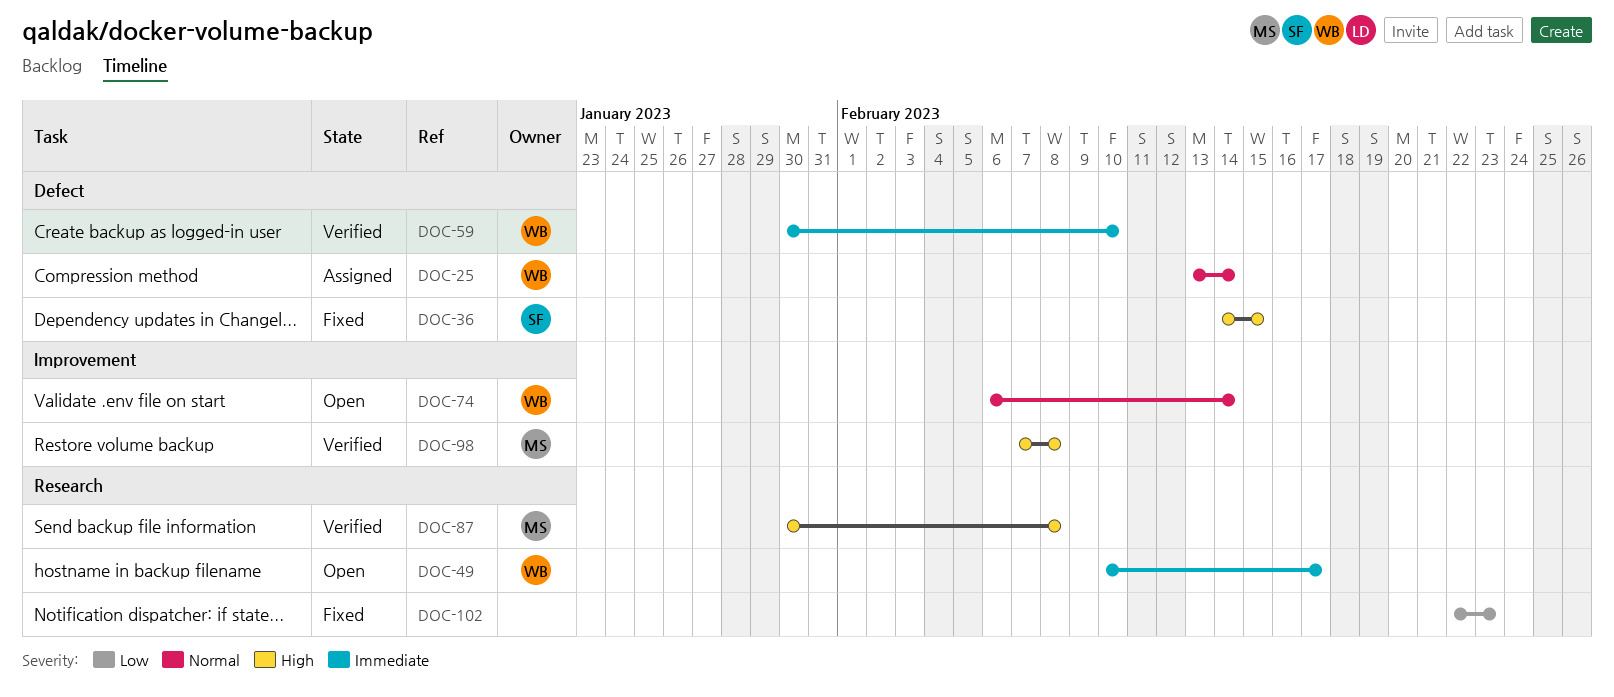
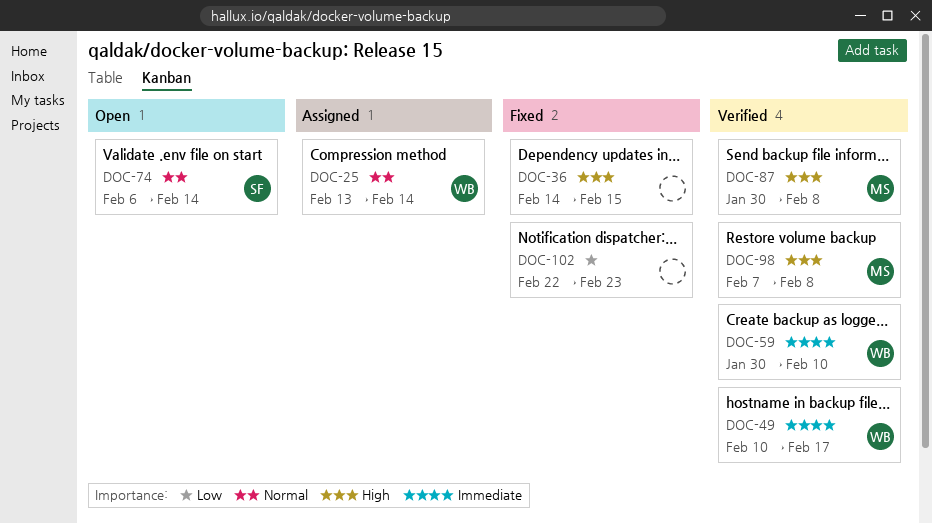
DOC-36, owner: SF -> none
DOC-49, status: Open -> Verified
DOC-74, owner: WB -> SF

